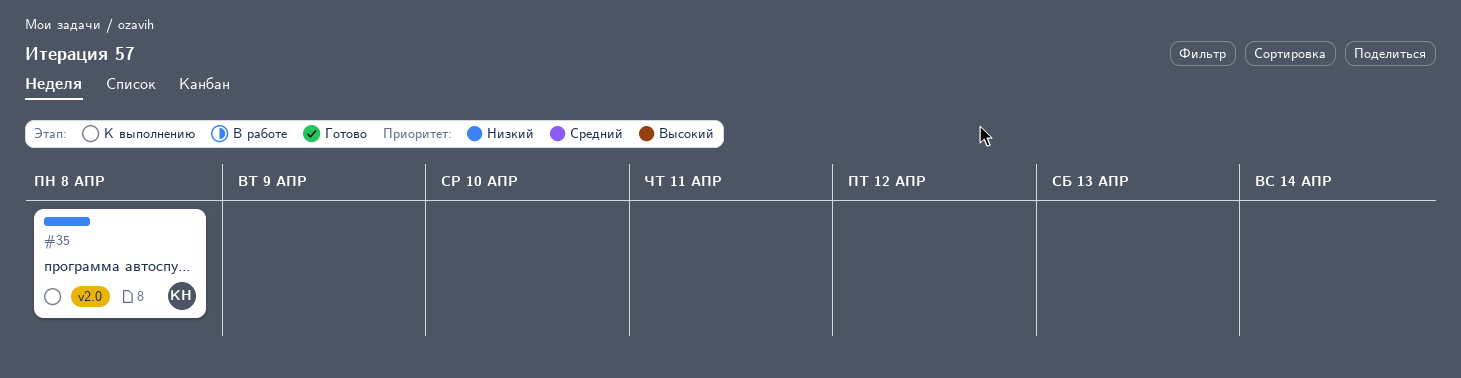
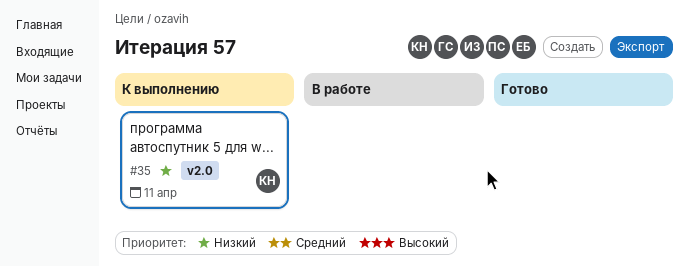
#35, due: Apr 8 -> Apr 11

